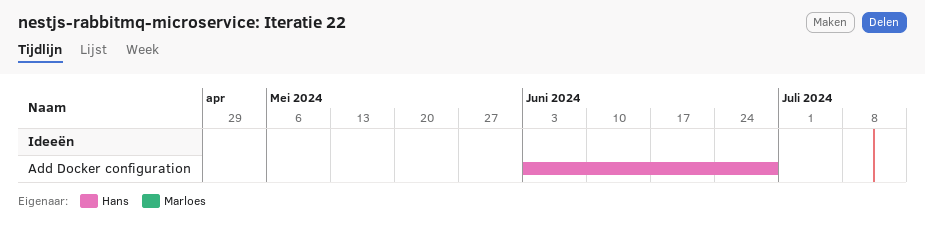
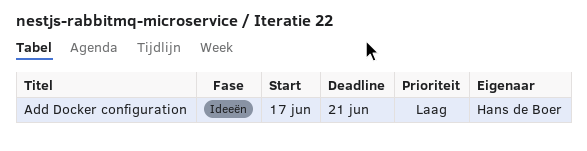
Add Docker configuration, start: Jun 3 -> Jun 17
Add Docker configuration, due: Jun 28 -> Jun 21

